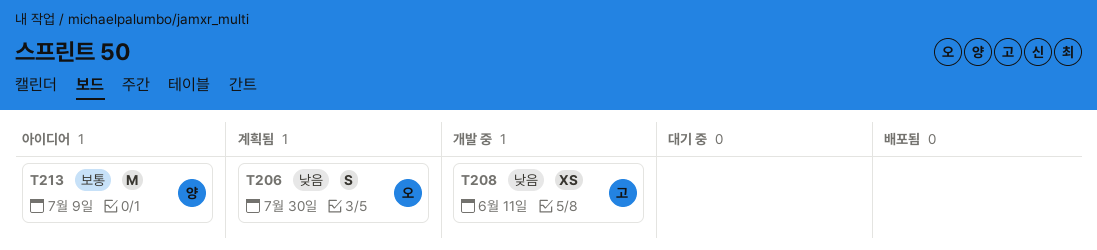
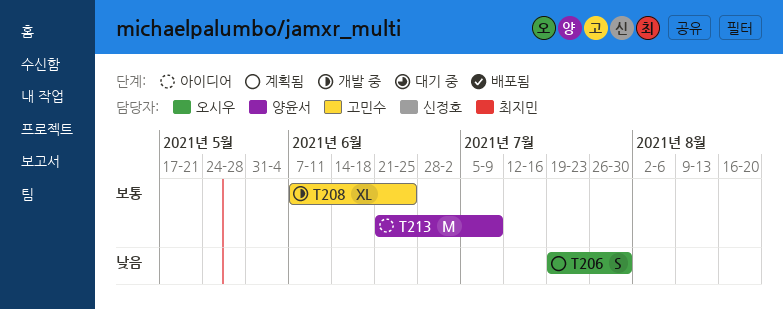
T208, priority: 낮음 -> 보통
T208, estimate: XS -> XL
T208, due: Jun 11 -> Jun 25

